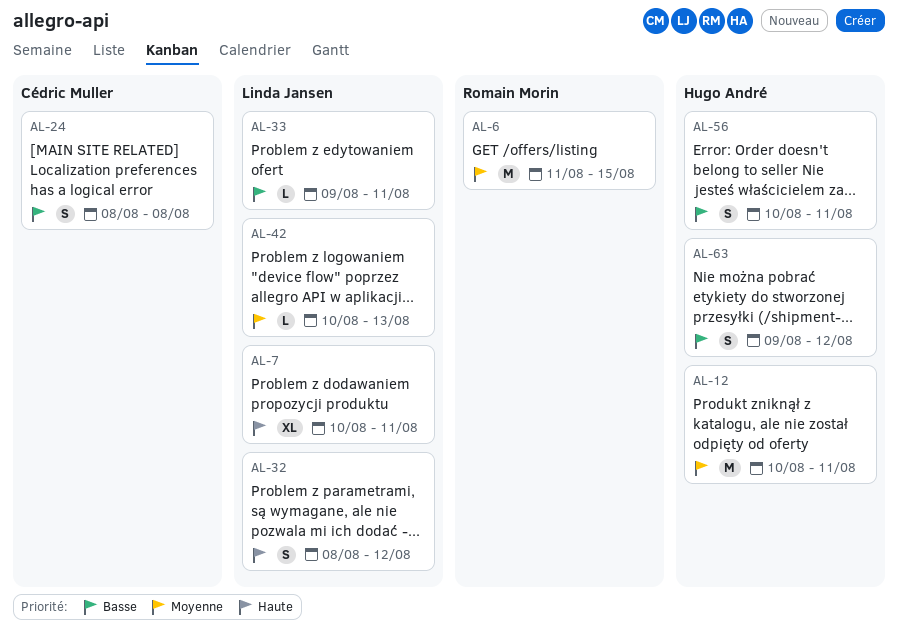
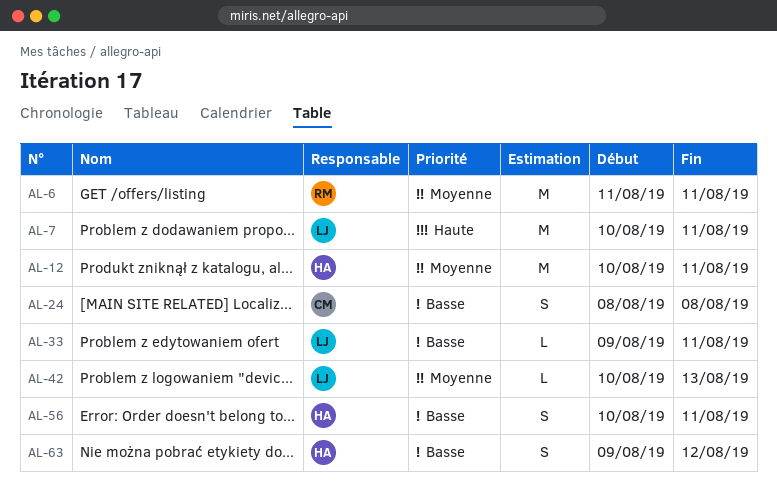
AL-6, due: Aug 15 -> Aug 11
AL-7, estimate: XL -> M
AL-32: present -> none

